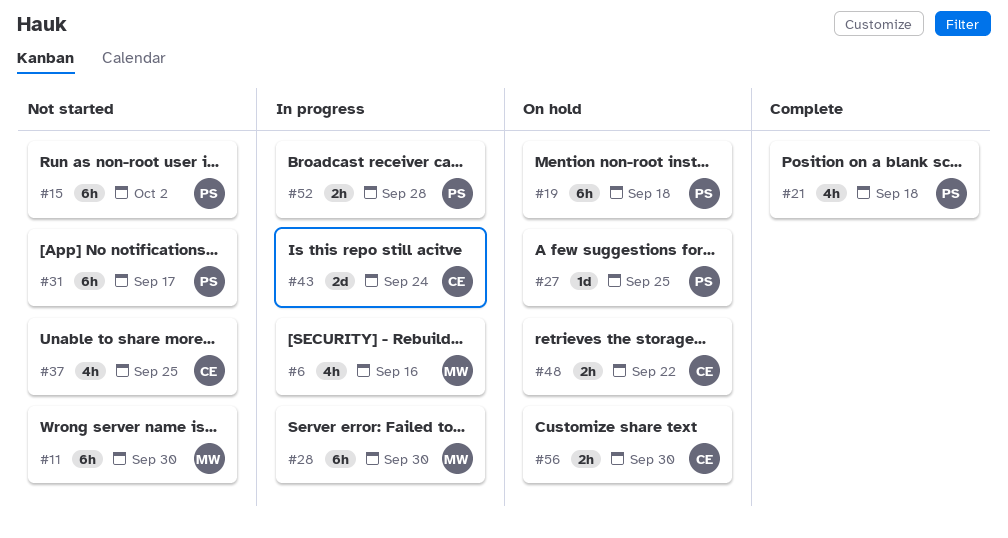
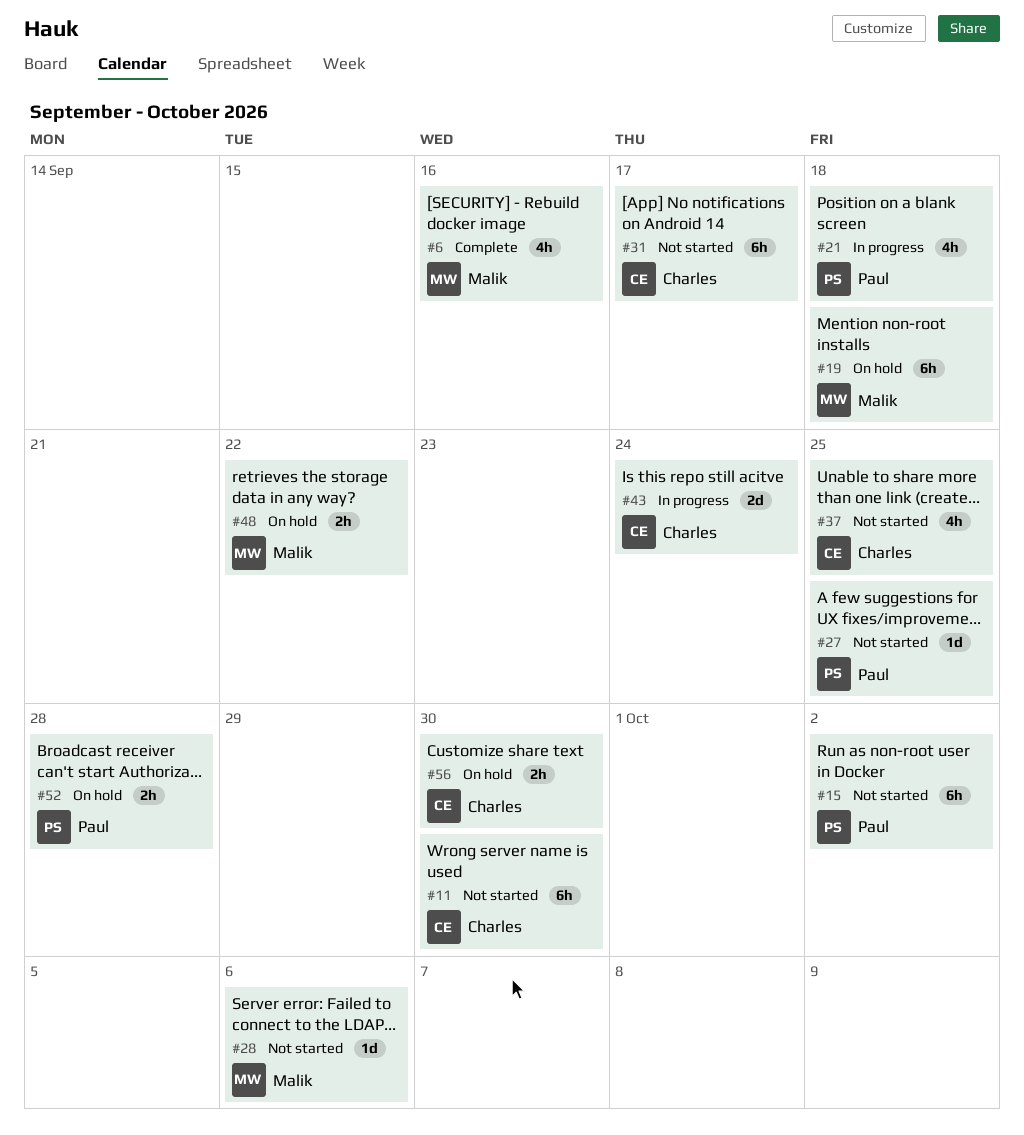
#6, status: In progress -> Complete
#11, owner: Malik -> Charles
#19, owner: Paul -> Malik
#21, status: Complete -> In progress
#27, status: On hold -> Not started
#28, status: In progress -> Not started
#28, estimate: 6h -> 1d
#28, due: Sep 30 -> Oct 6
#31, owner: Paul -> Charles
#48, owner: Charles -> Malik
#52, status: In progress -> On hold

